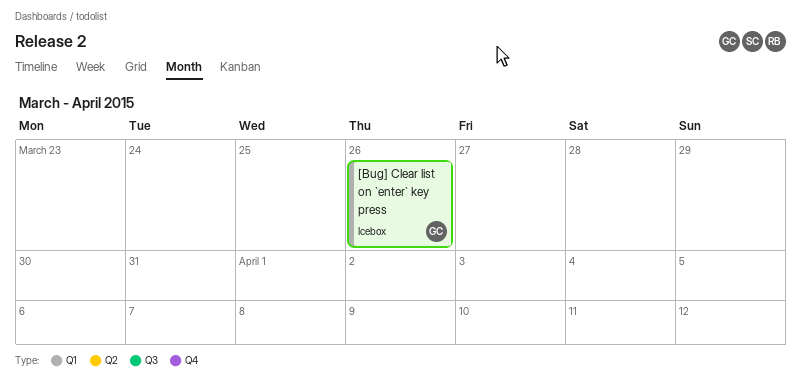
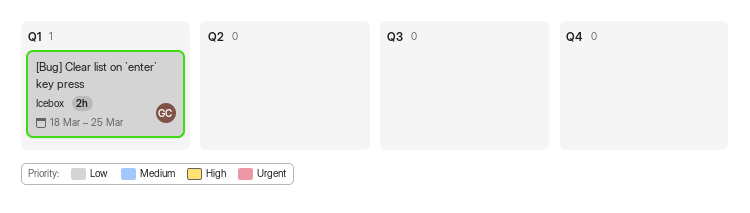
[Bug] Clear list on `enter` key press, due: Mar 26 -> Mar 25

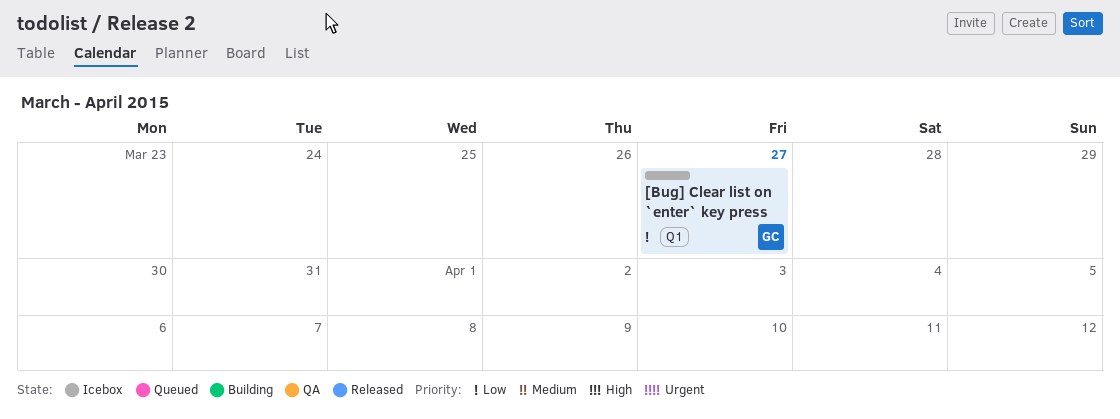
[Bug] Clear list on `enter` key press, due: Mar 25 -> Mar 27

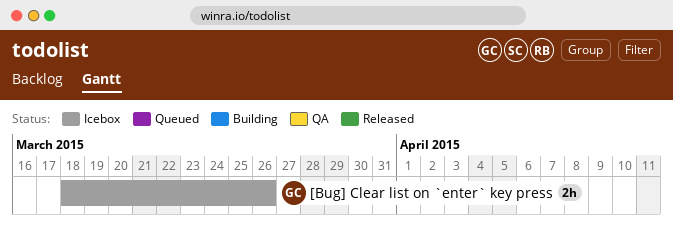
[Bug] Clear list on `enter` key press, due: Mar 27 -> Mar 26

